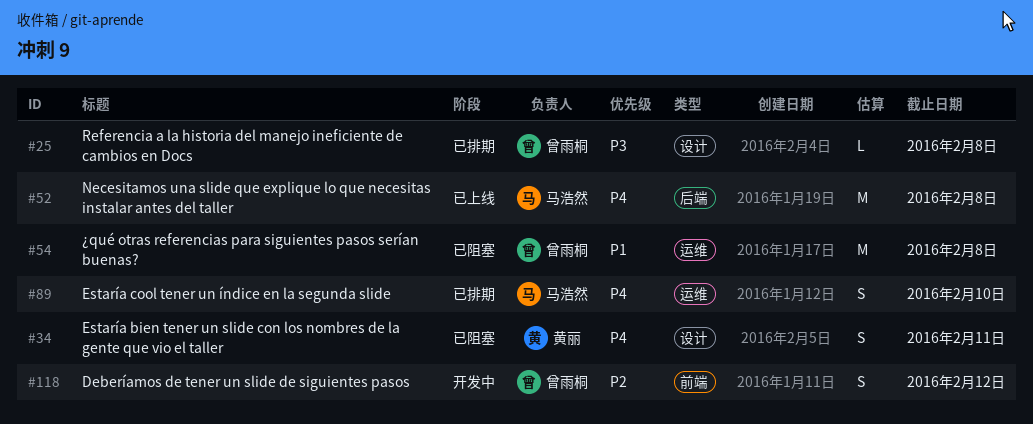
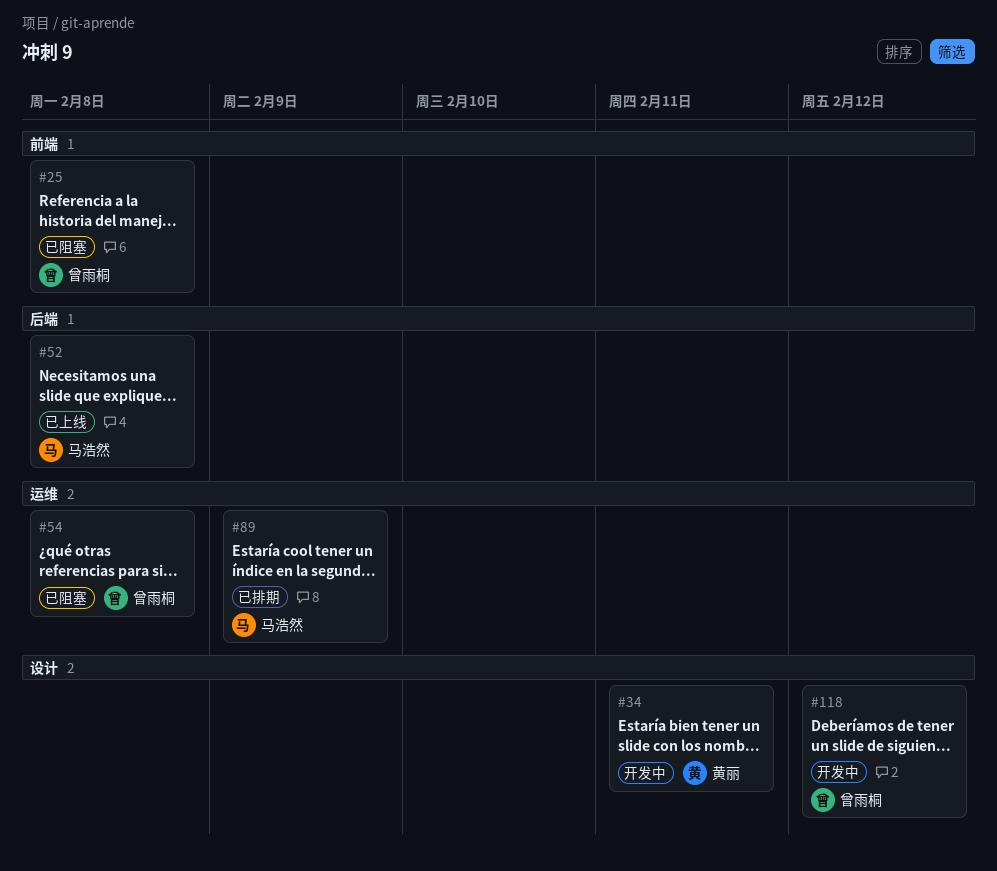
#25, status: 已排期 -> 已阻塞
#25, label: 设计 -> 前端
#34, status: 已阻塞 -> 开发中
#89, due: Feb 10 -> Feb 9
#118, label: 前端 -> 设计

